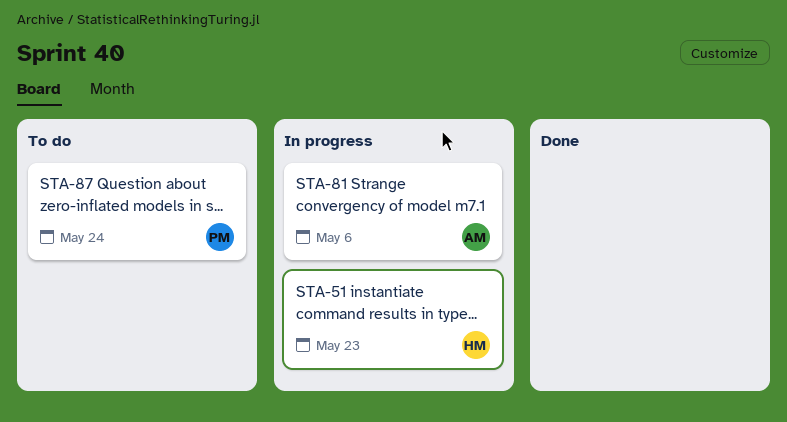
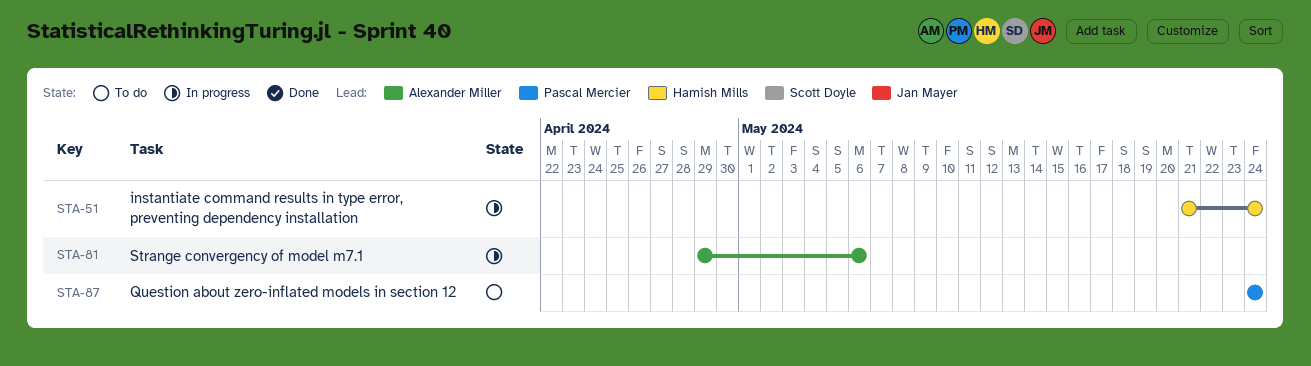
STA-51, due: May 23 -> May 24

